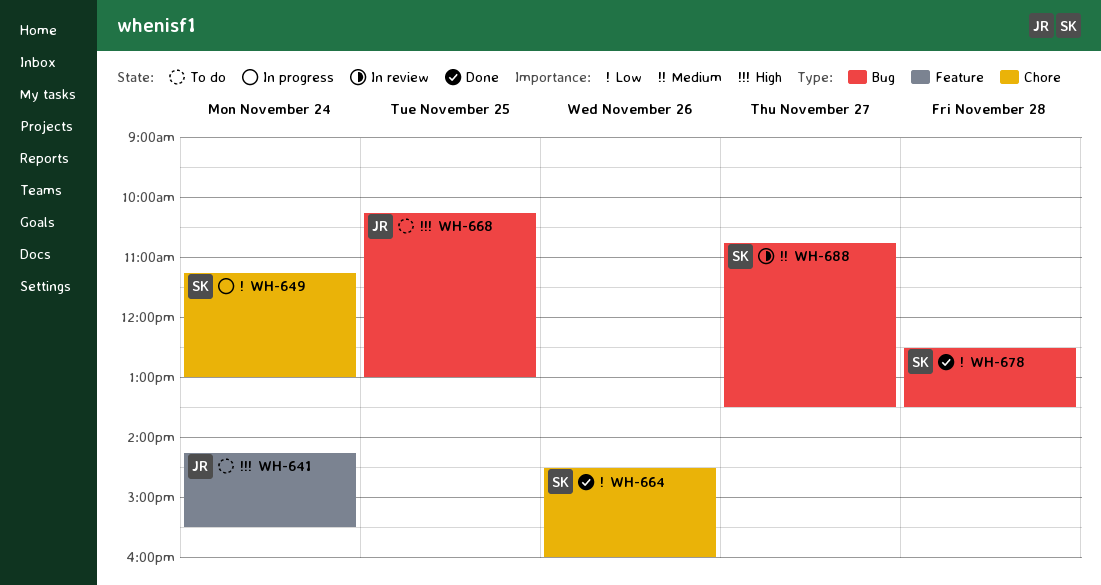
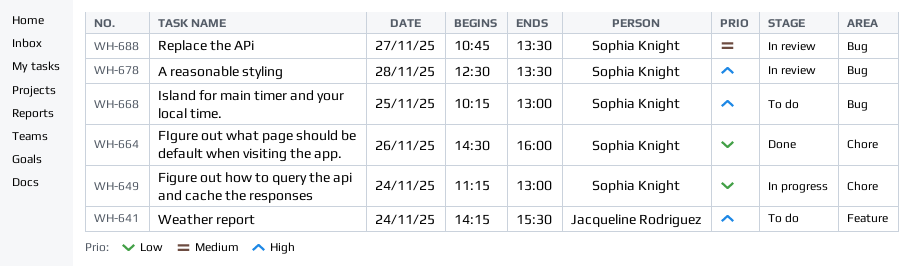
WH-668, owner: Jacqueline Rodriguez -> Sophia Knight
WH-678, status: Done -> In review
WH-678, priority: Low -> High

